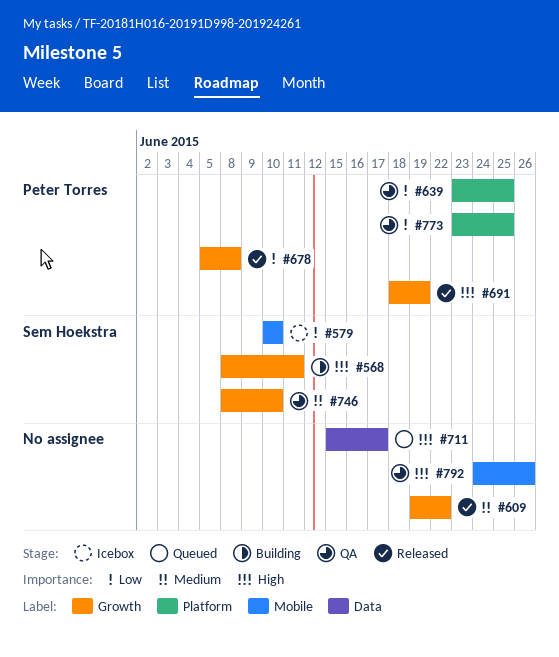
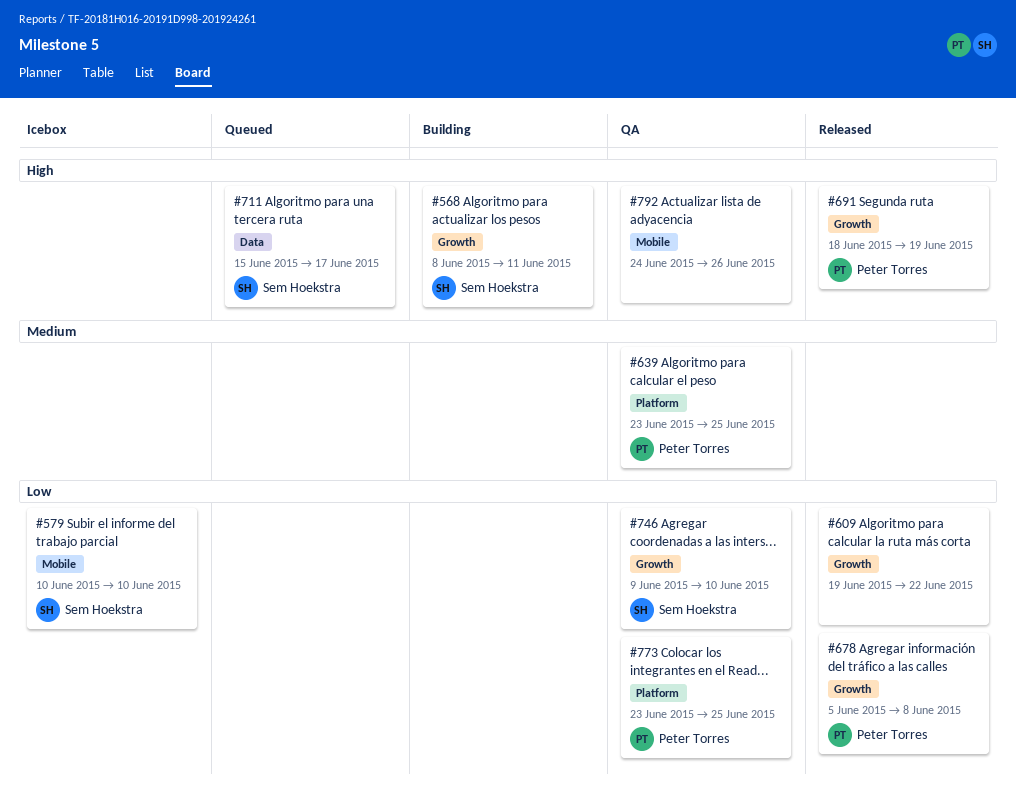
#609, priority: Medium -> Low
#639, priority: Low -> Medium
#711, owner: none -> Sem Hoekstra
#746, priority: Medium -> Low
#746, start: Jun 8 -> Jun 9

